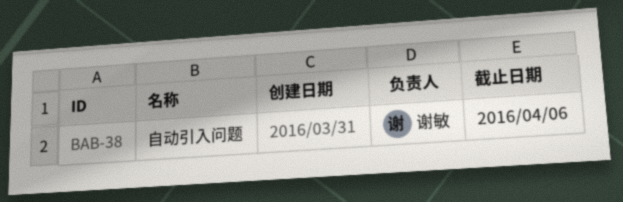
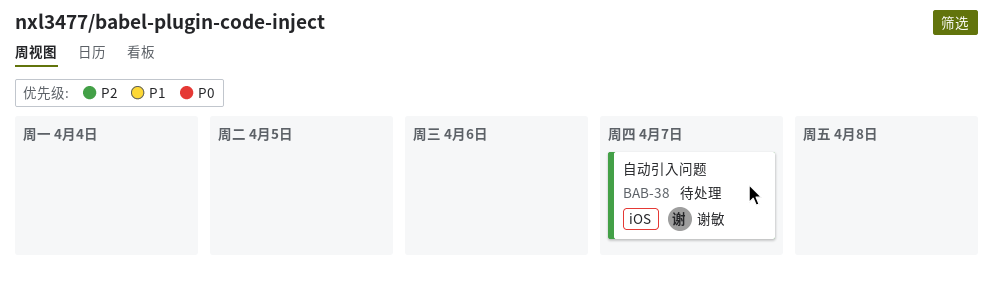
BAB-38, due: Apr 6 -> Apr 7

